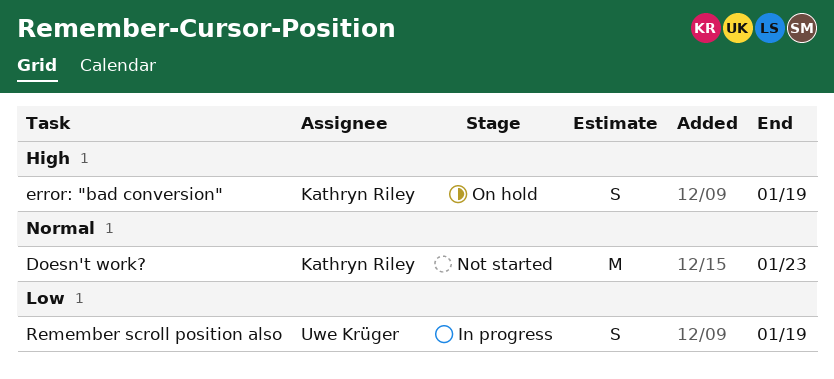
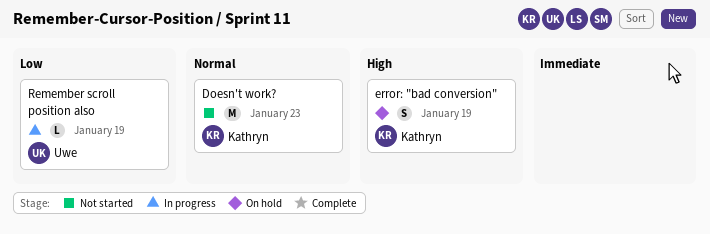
Remember scroll position also, estimate: S -> L

